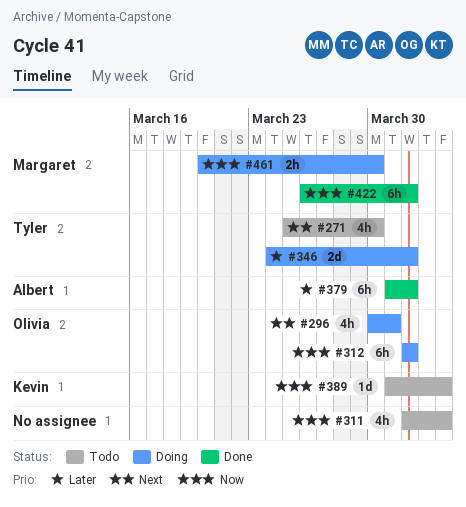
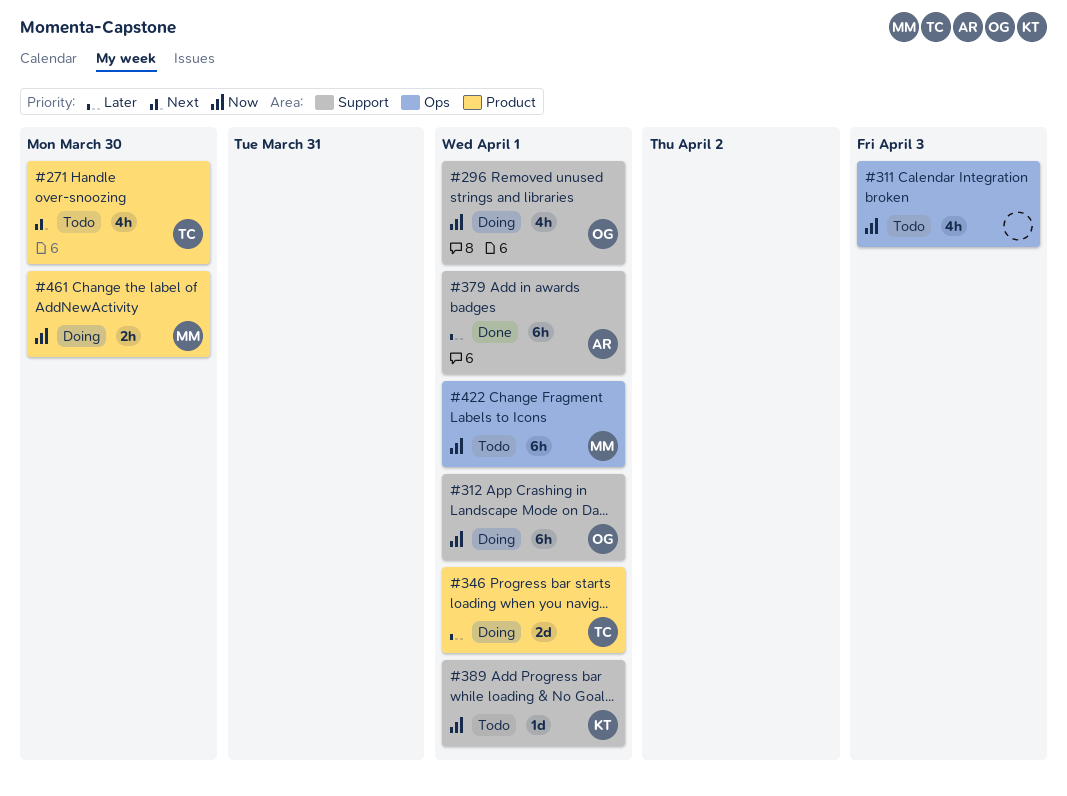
#296, priority: Next -> Now
#296, due: Mar 31 -> Apr 1
#389, due: Apr 3 -> Apr 1
#422, status: Done -> Todo

